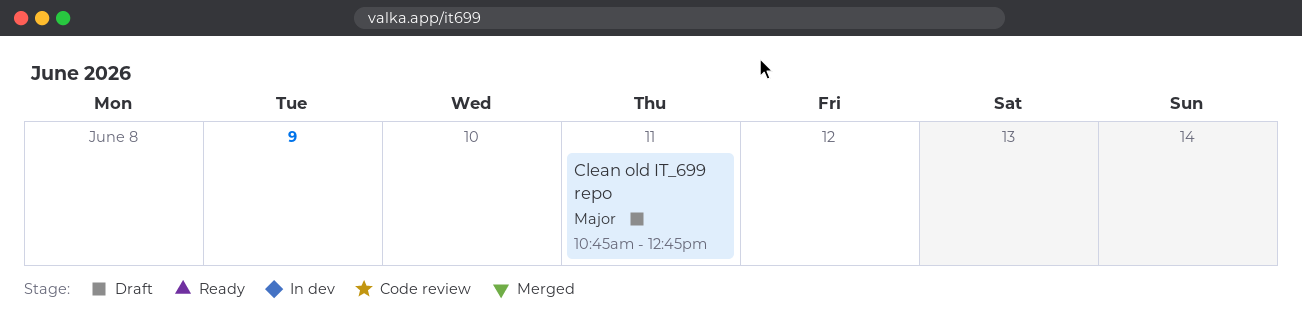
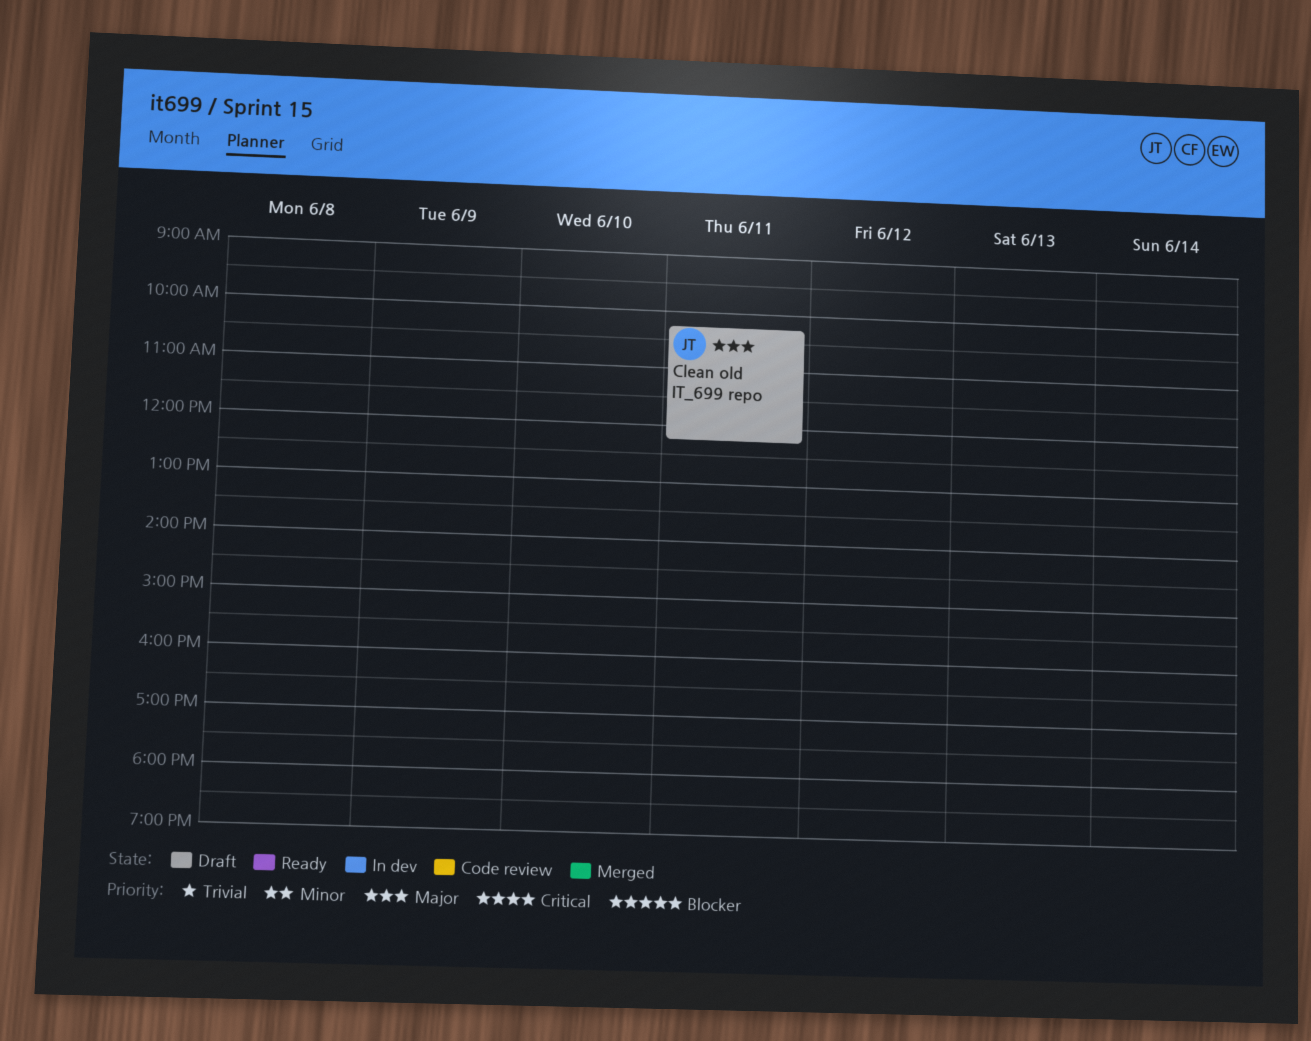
Clean old IT_699 repo, begins: 10:45 -> 10:15
Clean old IT_699 repo, ends: 12:45 -> 12:15

